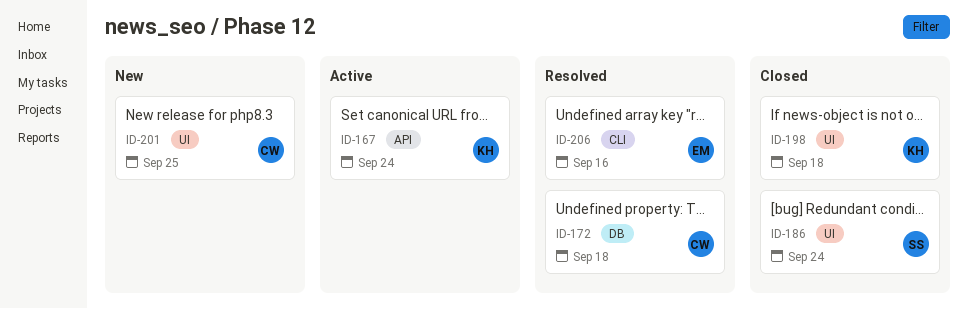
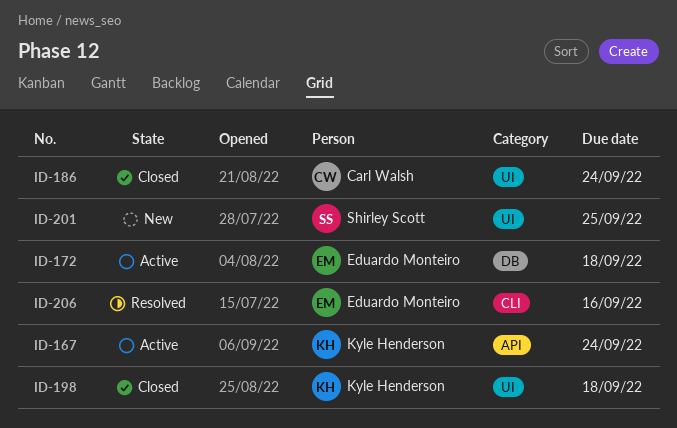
ID-172, status: Resolved -> Active
ID-172, owner: Carl Walsh -> Eduardo Monteiro
ID-186, owner: Shirley Scott -> Carl Walsh
ID-201, owner: Carl Walsh -> Shirley Scott

